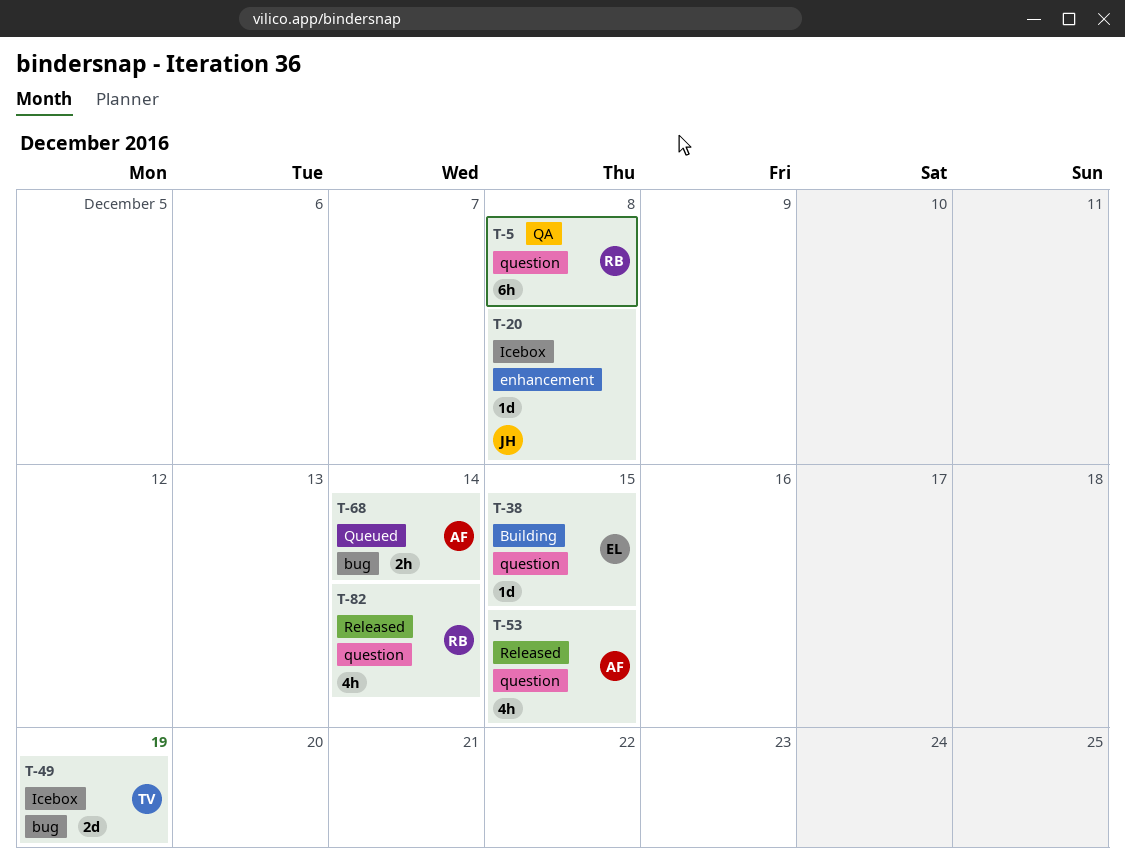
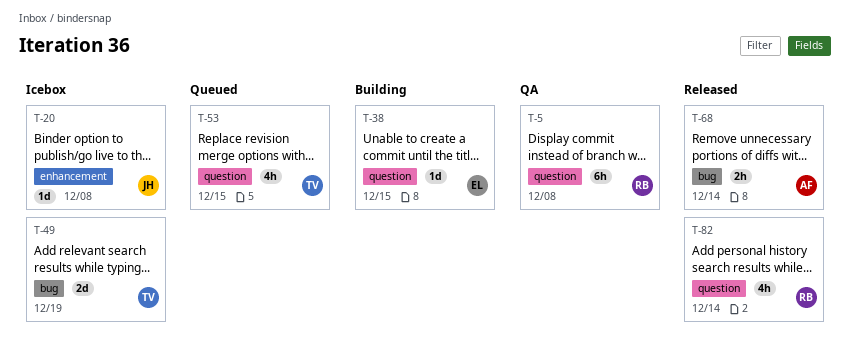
T-53, status: Released -> Queued
T-53, owner: AF -> TV
T-68, status: Queued -> Released

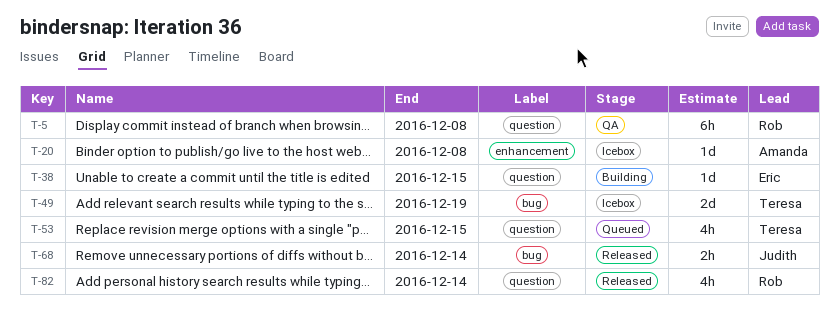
T-20, owner: Judith -> Amanda
T-68, owner: Amanda -> Judith

